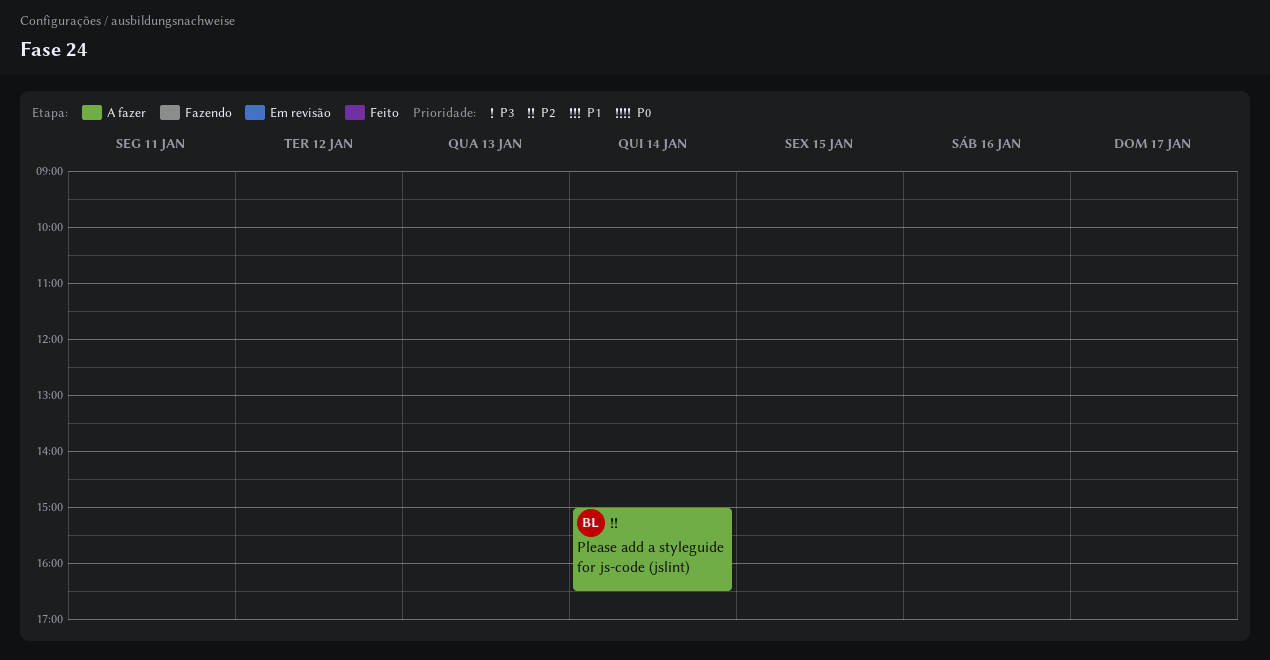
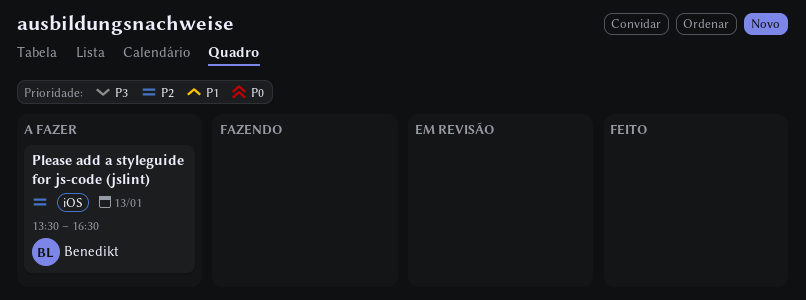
Please add a styleguide for js-code (jslint), day: Jan 14 -> Jan 13
Please add a styleguide for js-code (jslint), begins: 15:00 -> 13:30

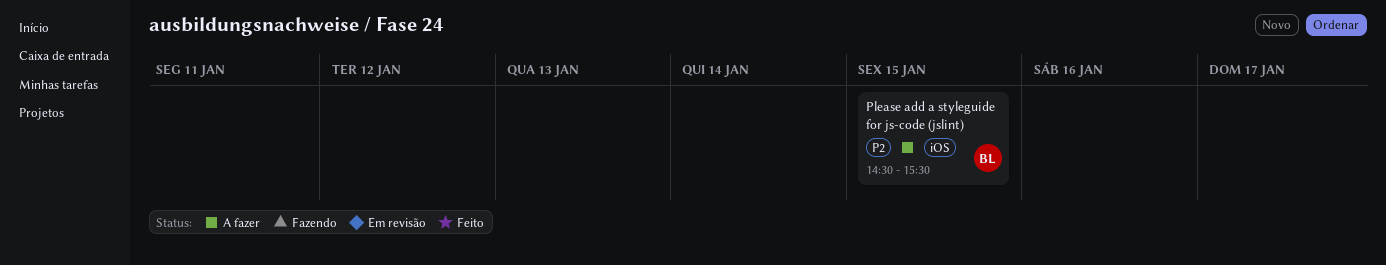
Please add a styleguide for js-code (jslint), day: Jan 13 -> Jan 15
Please add a styleguide for js-code (jslint), begins: 13:30 -> 14:30
Please add a styleguide for js-code (jslint), ends: 16:30 -> 15:30

